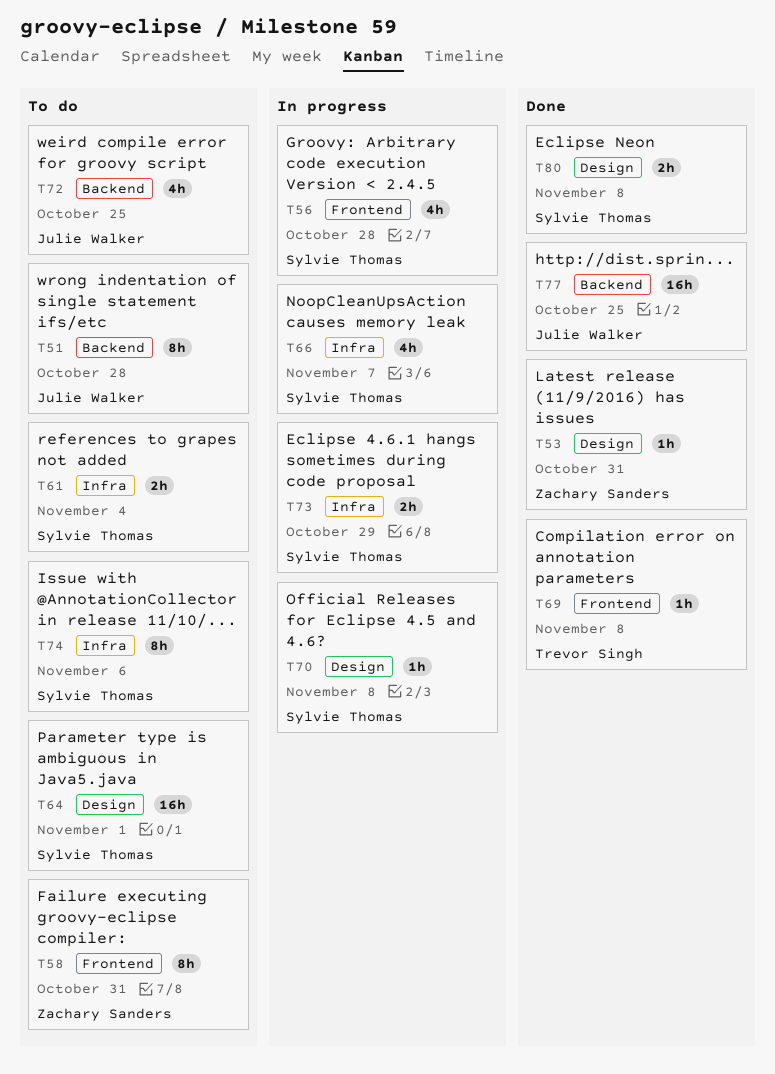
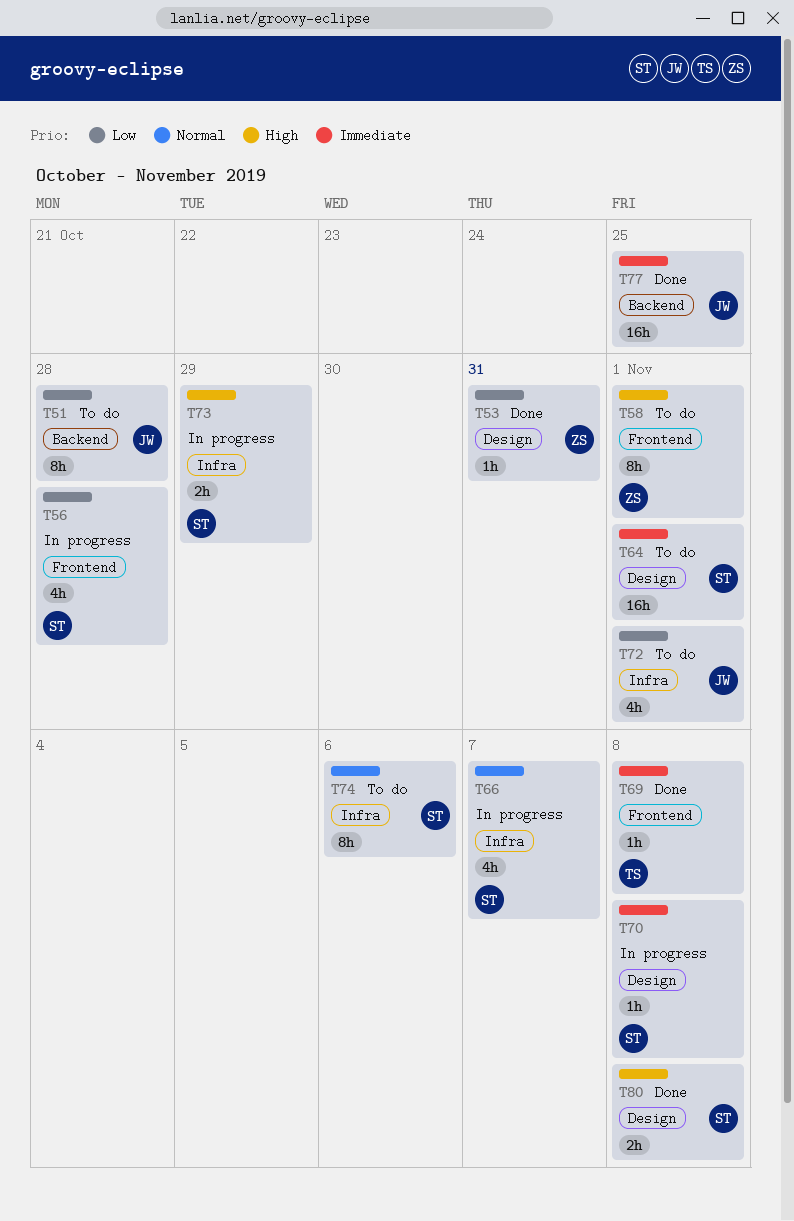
T58, due: Oct 31 -> Nov 1
T61: present -> none
T72, label: Backend -> Infra
T72, due: Oct 25 -> Nov 1

